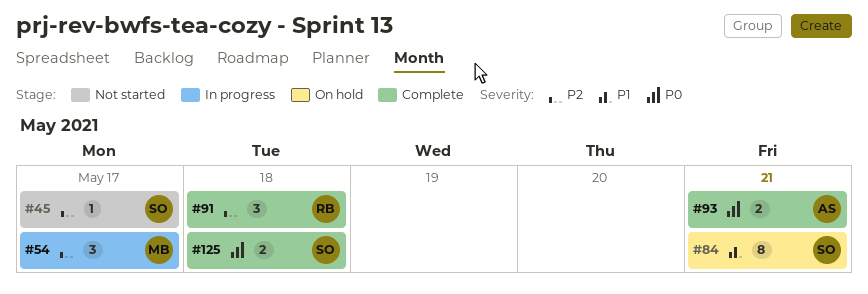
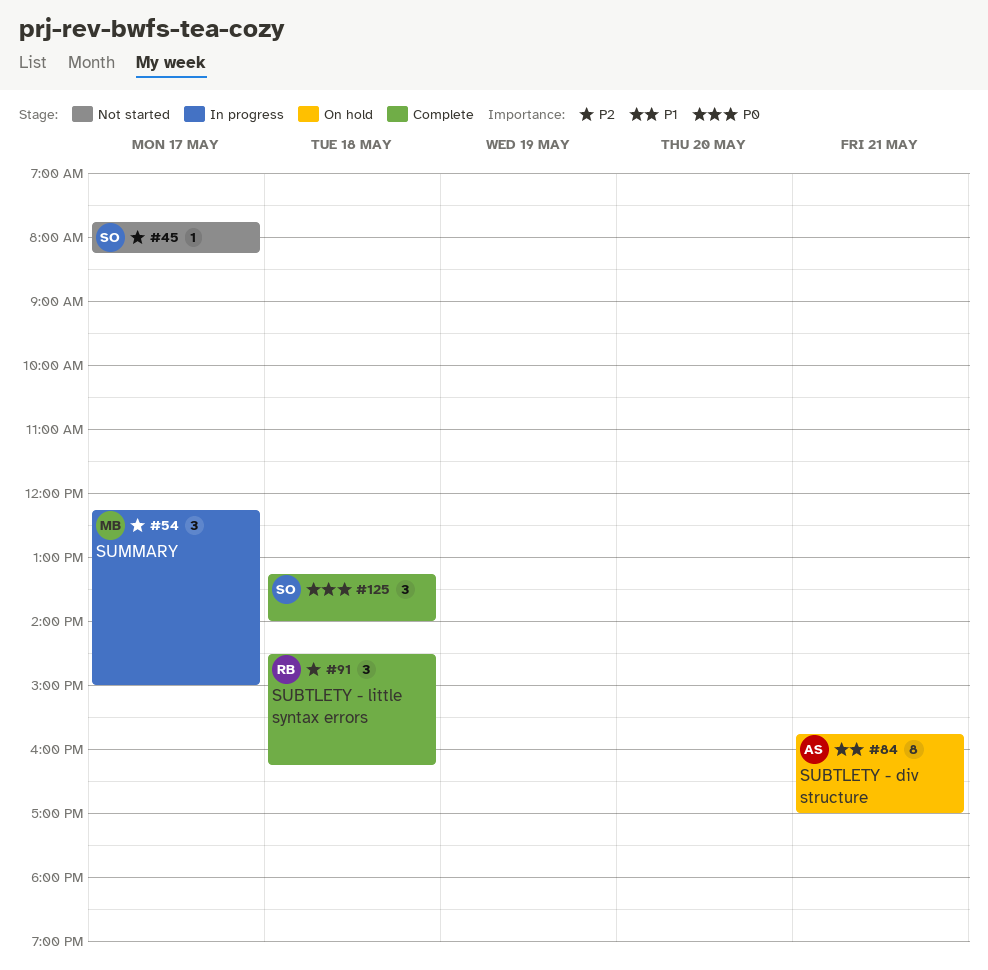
#84, owner: SO -> AS
#93: present -> none
#125, estimate: 2 -> 3

